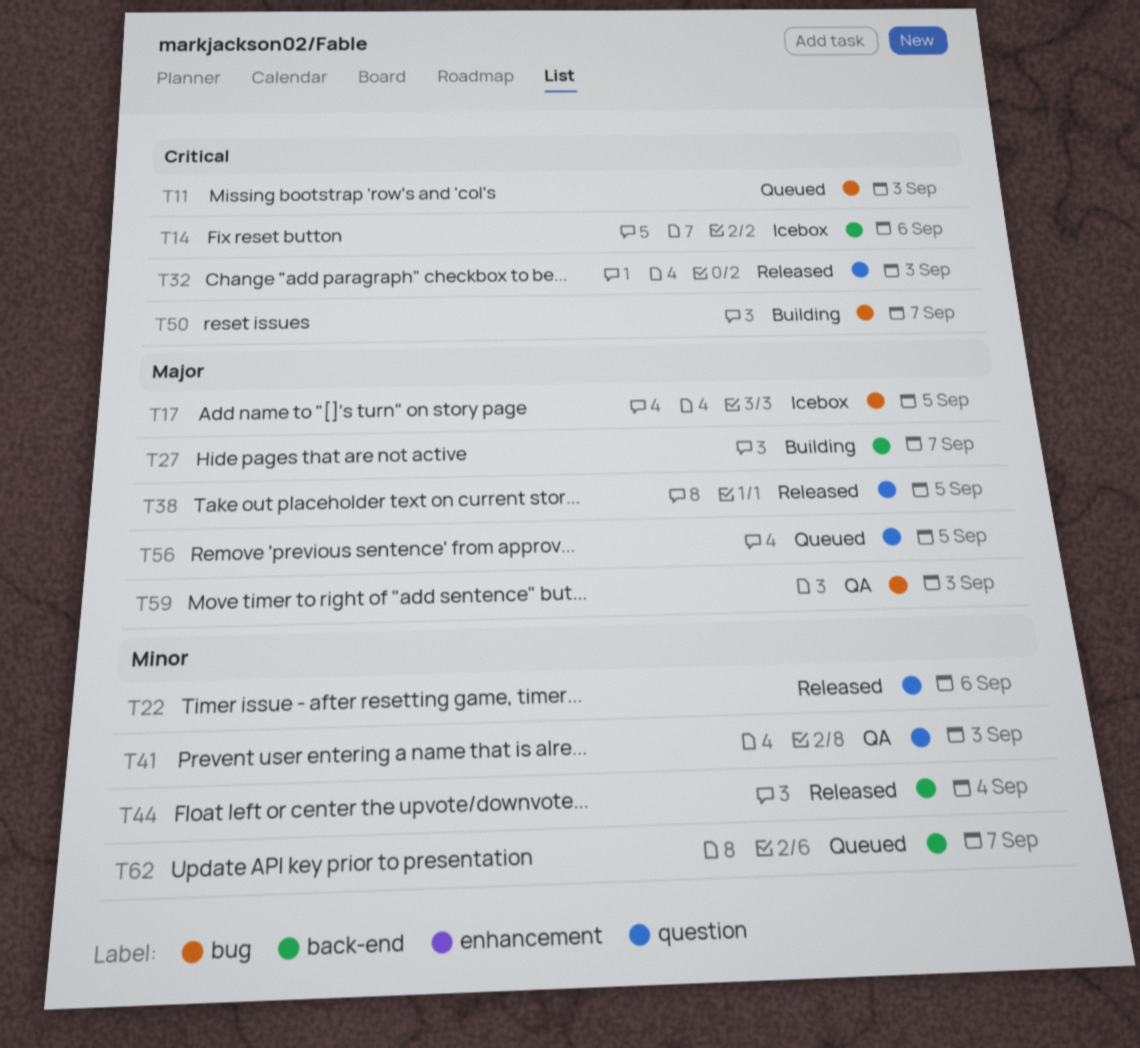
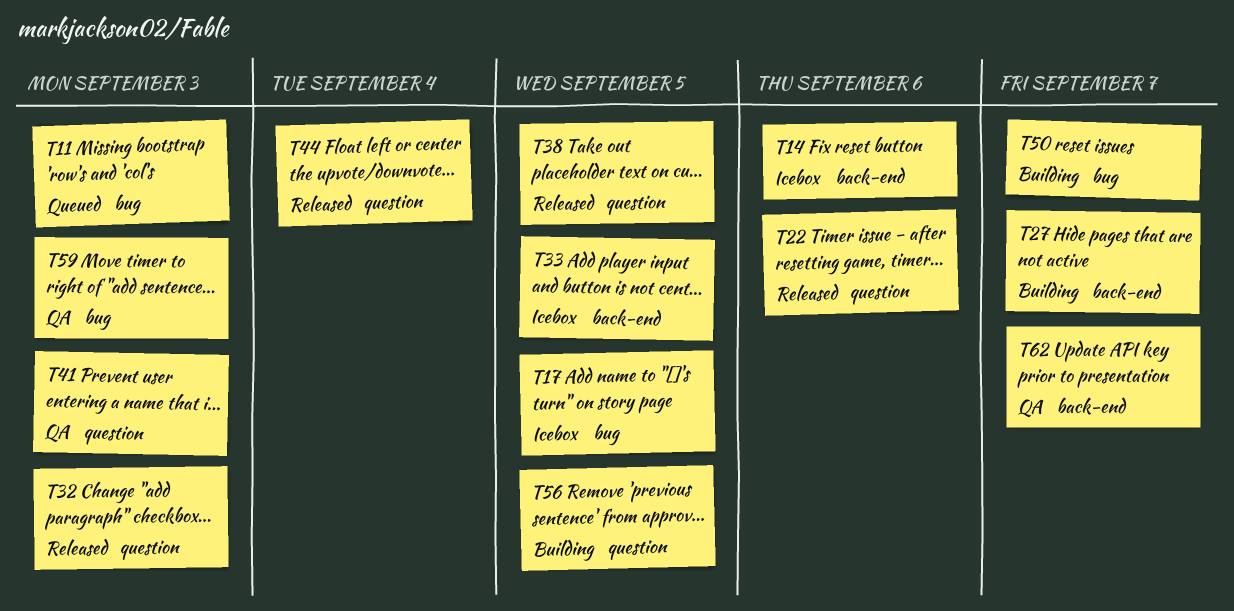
T33: none -> present
T44, label: back-end -> question
T56, status: Queued -> Building
T62, status: Queued -> QA

